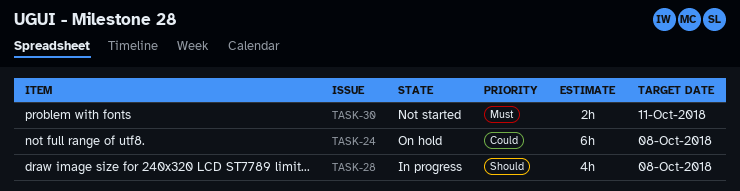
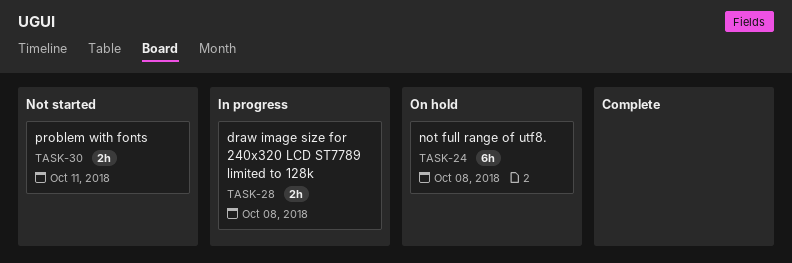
TASK-28, estimate: 4h -> 2h

